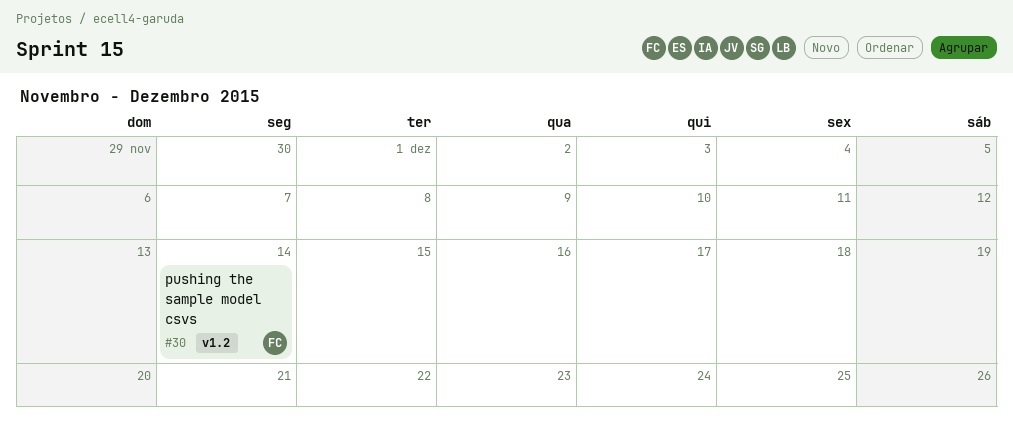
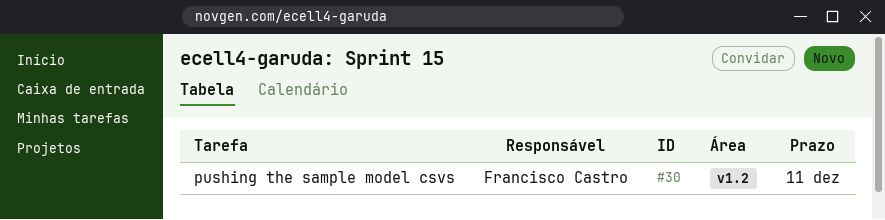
#30, due: Dec 14 -> Dec 11

